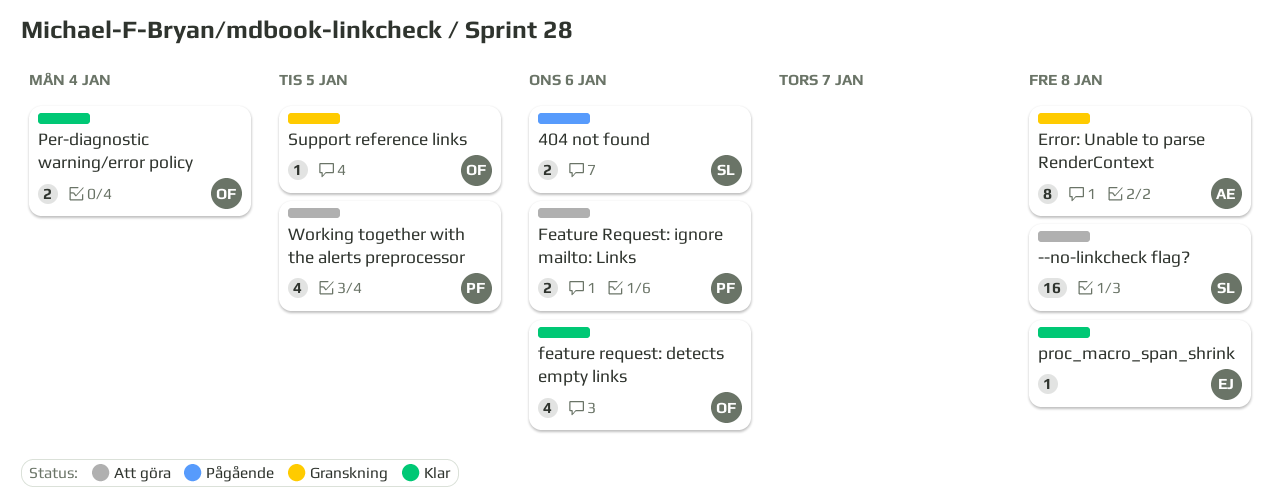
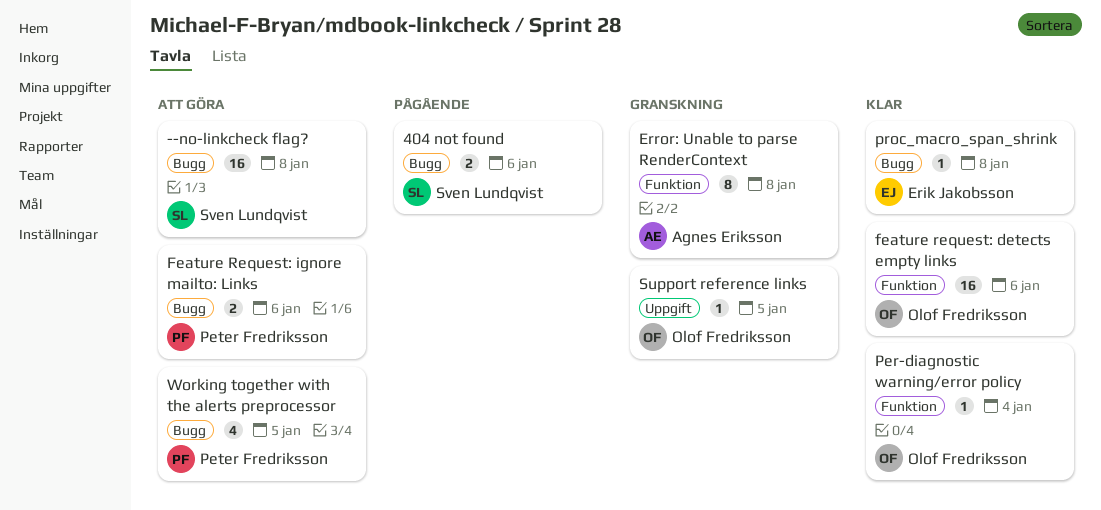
feature request: detects empty links, estimate: 4 -> 16
Per-diagnostic warning/error policy, estimate: 2 -> 1

